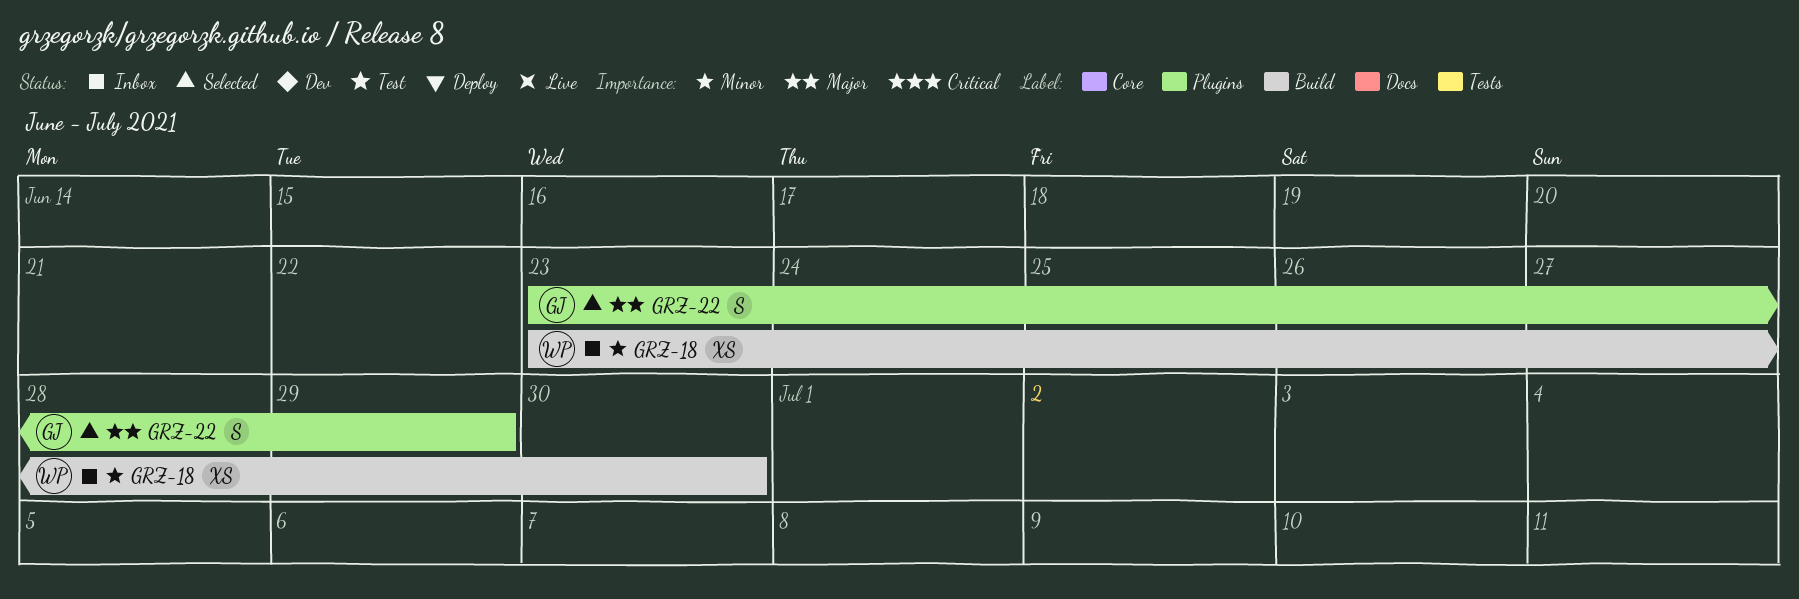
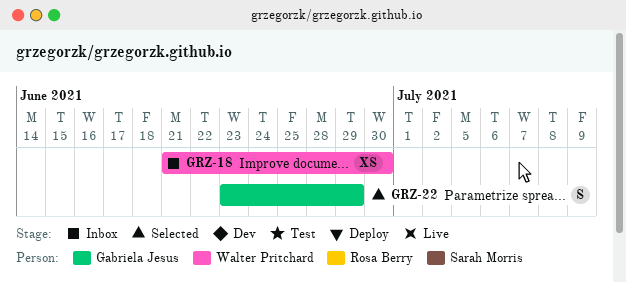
GRZ-18, start: Jun 23 -> Jun 21

